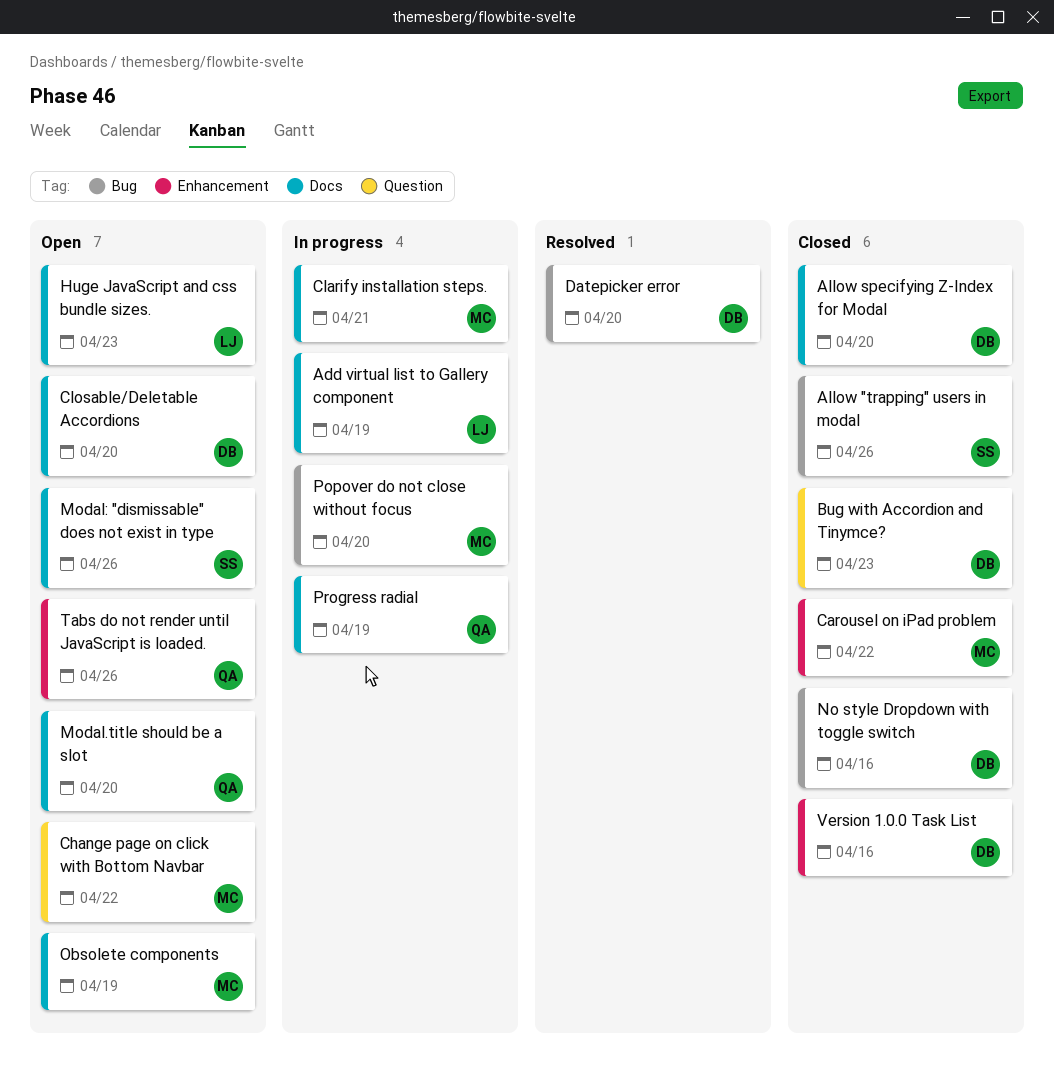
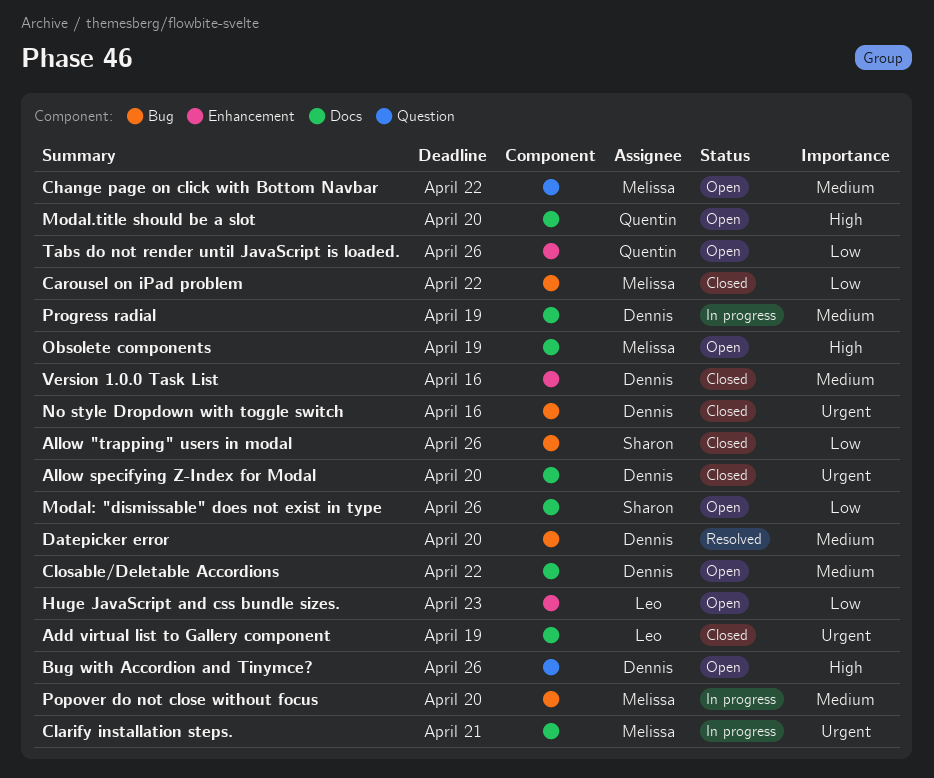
Add virtual list to Gallery component, status: In progress -> Closed
Bug with Accordion and Tinymce?, status: Closed -> Open
Bug with Accordion and Tinymce?, due: Apr 23 -> Apr 26
Carousel on iPad problem, label: Enhancement -> Bug
Closable/Deletable Accordions, due: Apr 20 -> Apr 22
Huge JavaScript and css bundle sizes., label: Docs -> Enhancement
Progress radial, owner: Quentin -> Dennis

